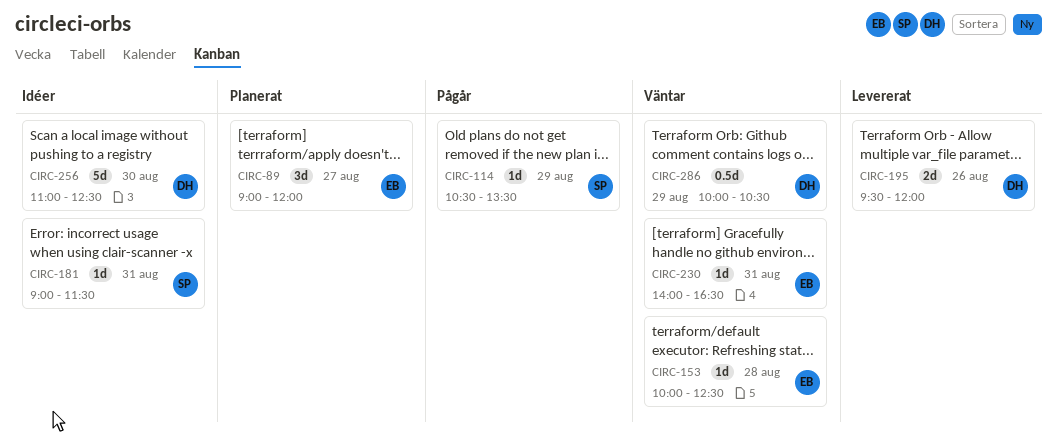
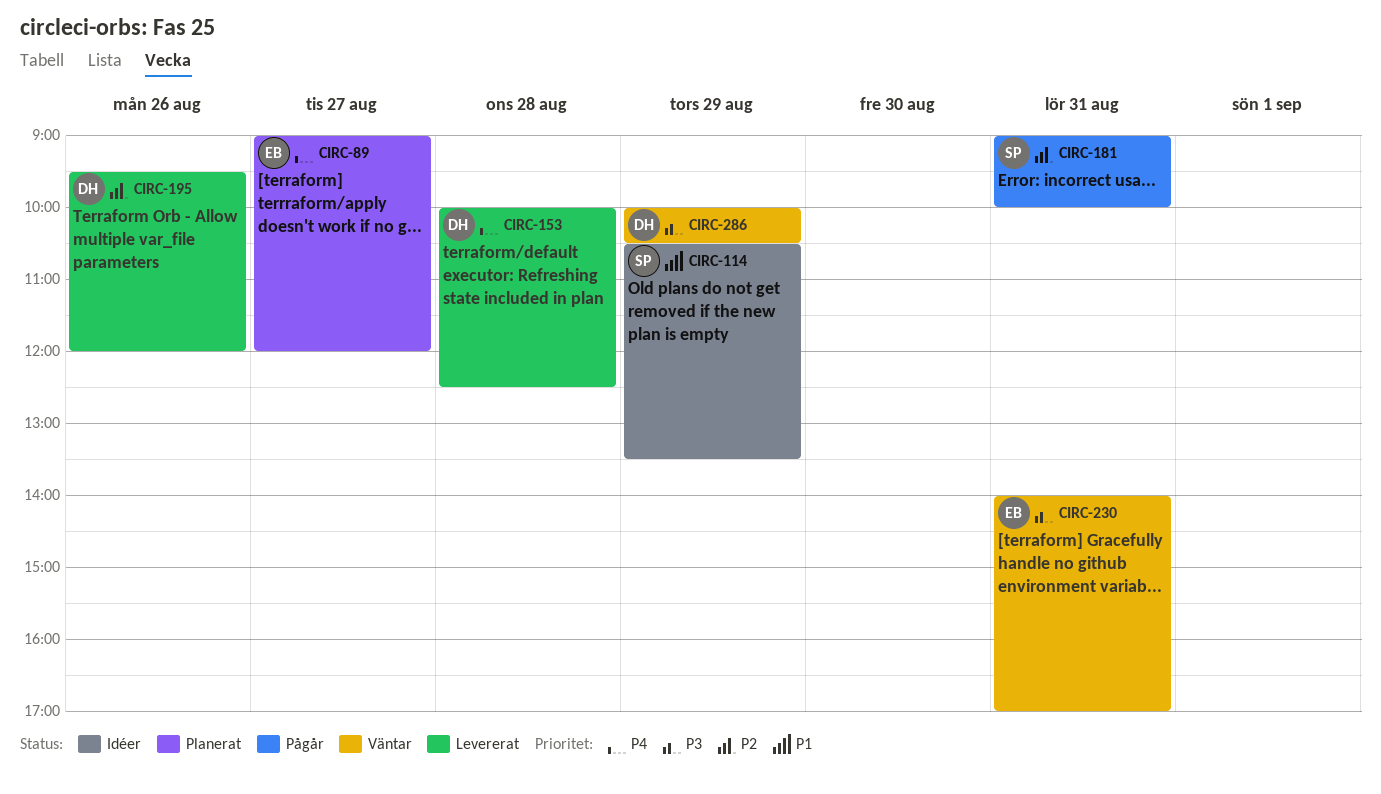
CIRC-114, status: Pågår -> Idéer
CIRC-153, status: Väntar -> Levererat
CIRC-153, owner: EB -> DH
CIRC-181, status: Idéer -> Pågår
CIRC-181, ends: 11:30 -> 10:00
CIRC-230, ends: 16:30 -> 17:00
CIRC-256: present -> none

